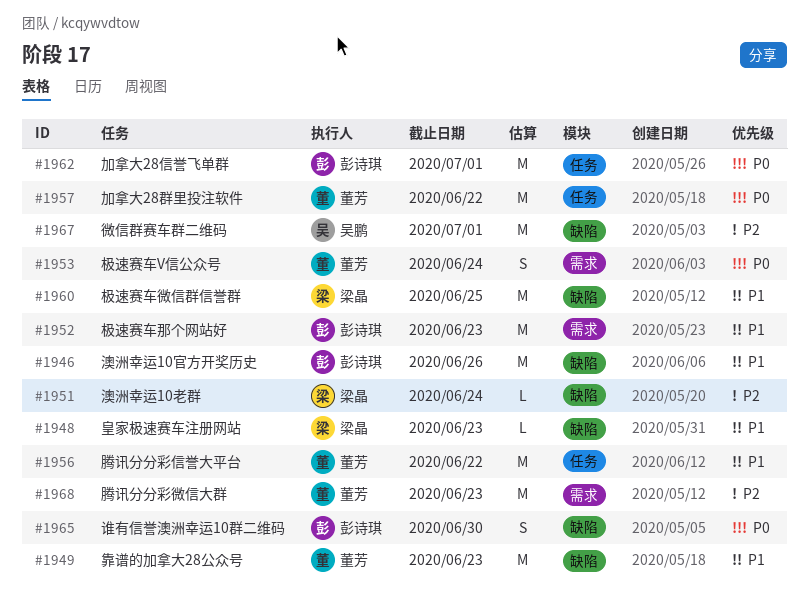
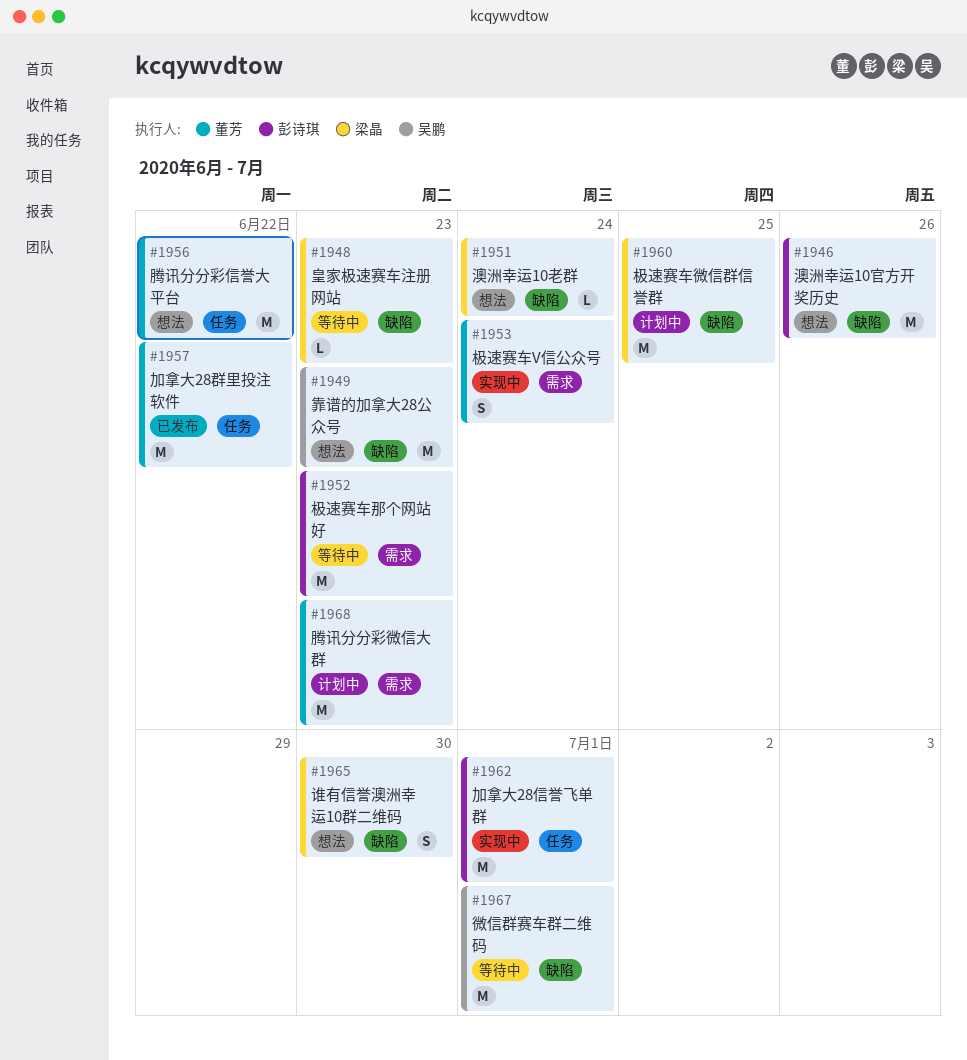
#1949, owner: 董芳 -> 吴鹏
#1965, owner: 彭诗琪 -> 梁晶

